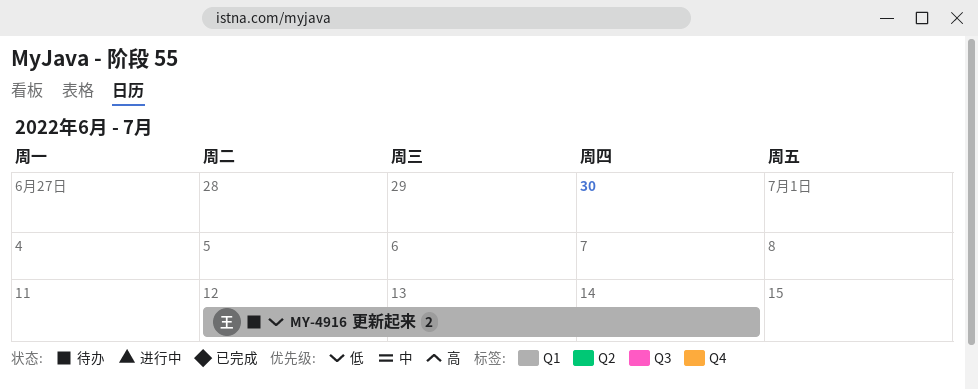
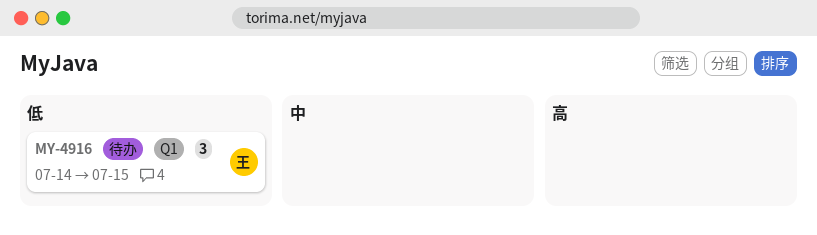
MY-4916, estimate: 2 -> 3
MY-4916, start: Jul 12 -> Jul 14
MY-4916, due: Jul 14 -> Jul 15

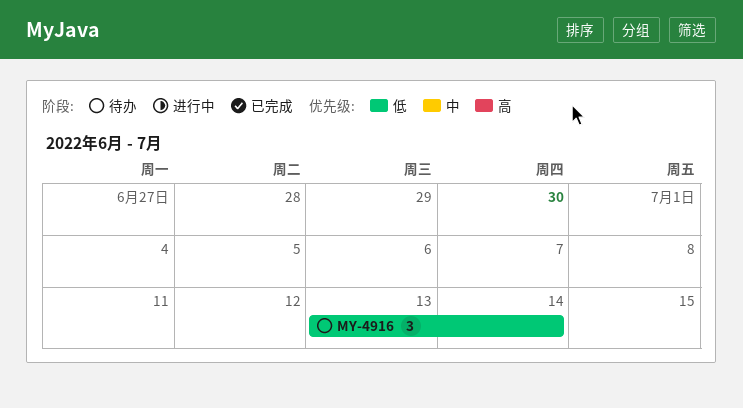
MY-4916, start: Jul 14 -> Jul 13
MY-4916, due: Jul 15 -> Jul 14

